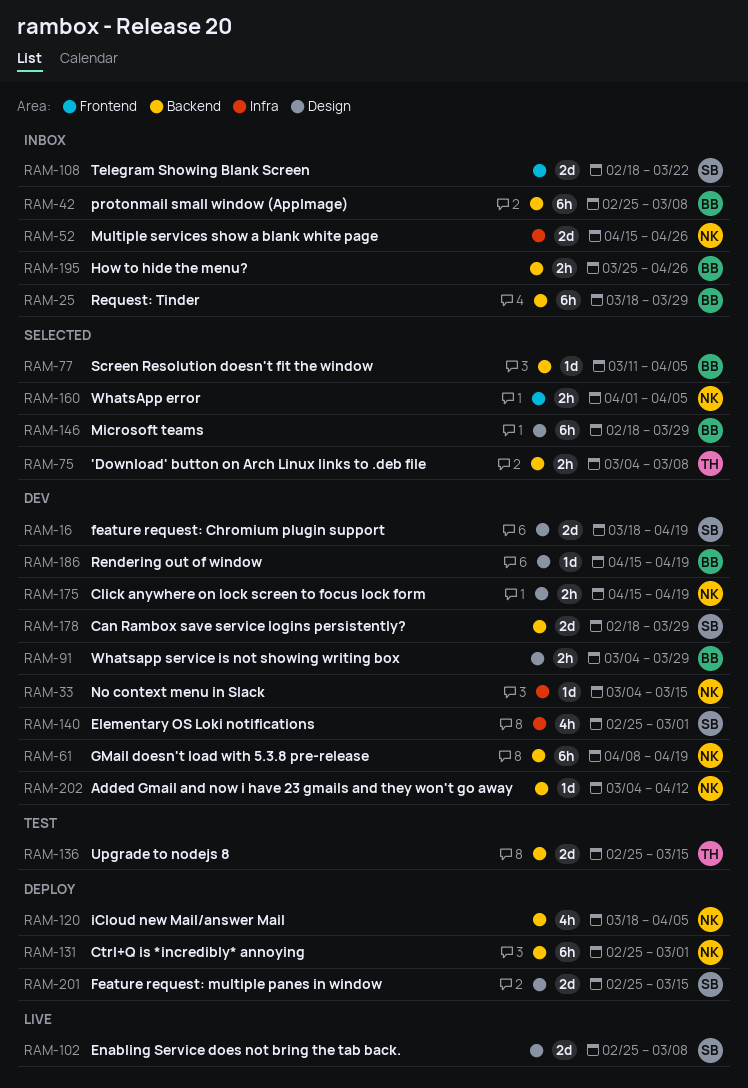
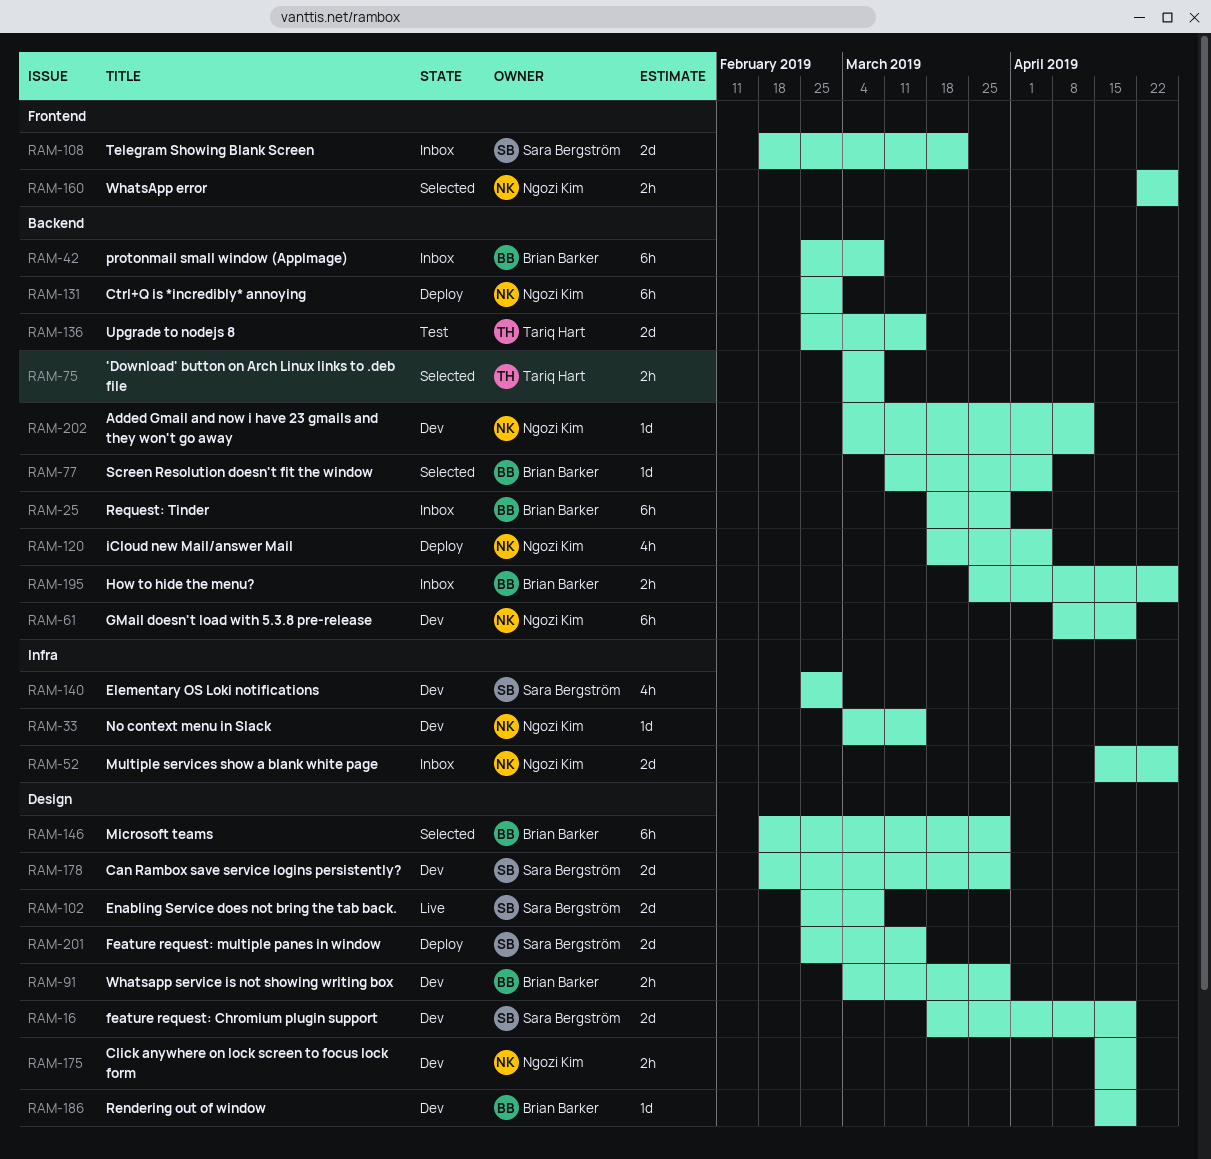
RAM-160, start: Apr 1 -> Apr 22
RAM-160, due: Apr 5 -> Apr 26
RAM-178, label: Backend -> Design

